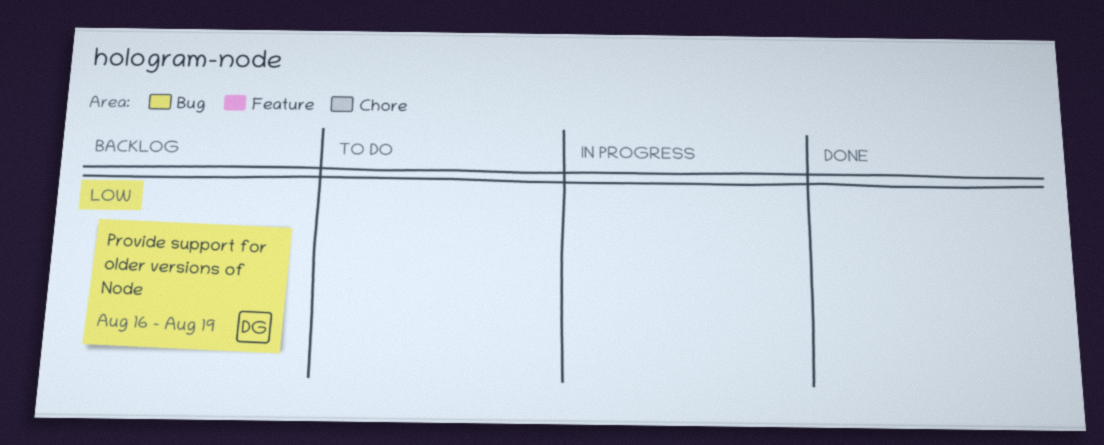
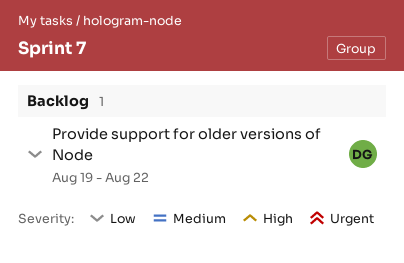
Provide support for older versions of Node, start: Aug 16 -> Aug 19
Provide support for older versions of Node, due: Aug 19 -> Aug 22

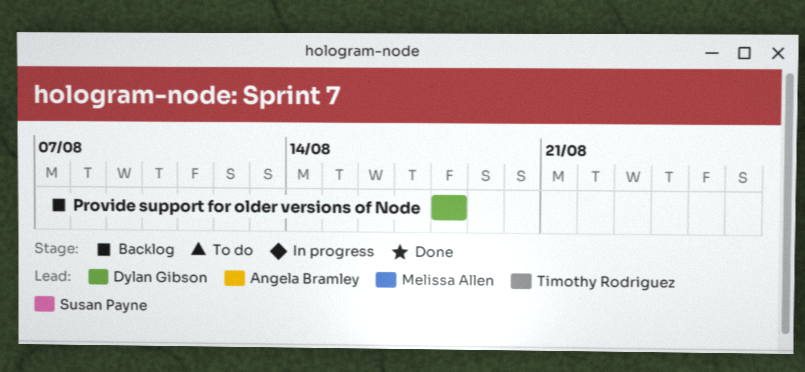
Provide support for older versions of Node, start: Aug 19 -> Aug 18
Provide support for older versions of Node, due: Aug 22 -> Aug 18

